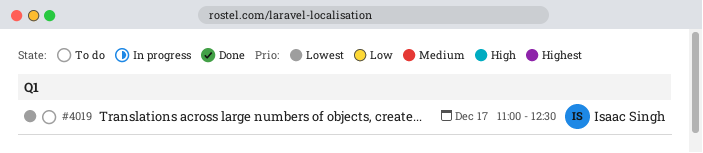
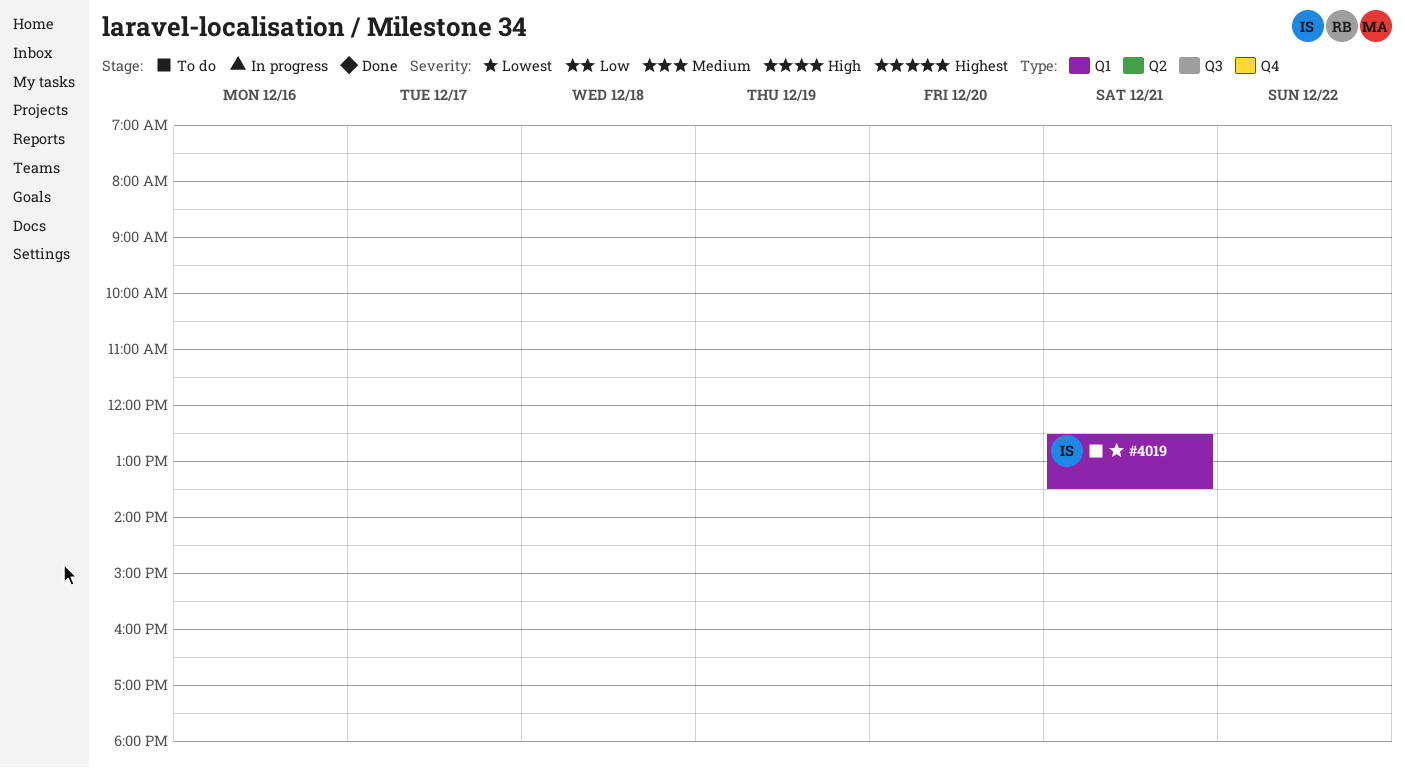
#4019, day: Dec 17 -> Dec 21
#4019, begins: 11:00 -> 12:30
#4019, ends: 12:30 -> 13:30

